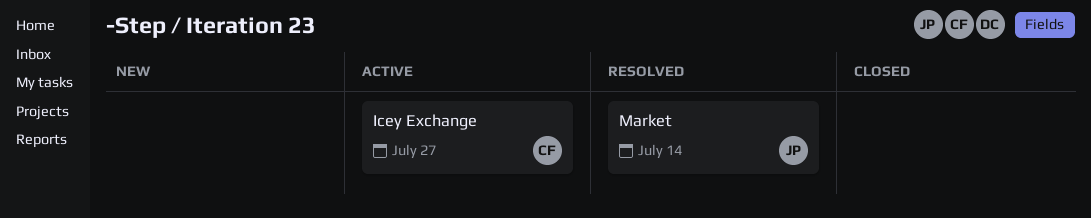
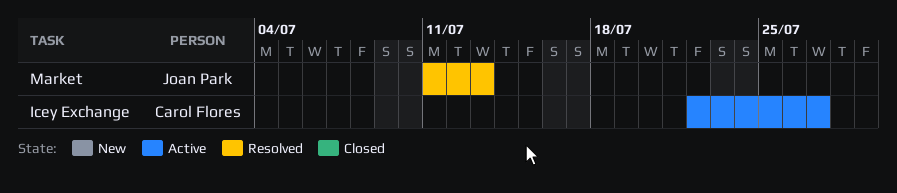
Market, due: Jul 14 -> Jul 13

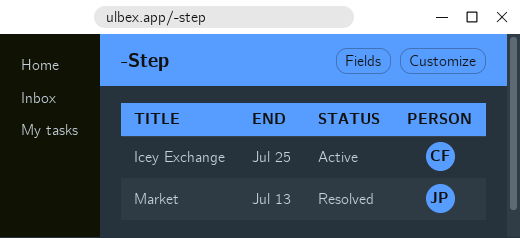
Icey Exchange, due: Jul 27 -> Jul 25

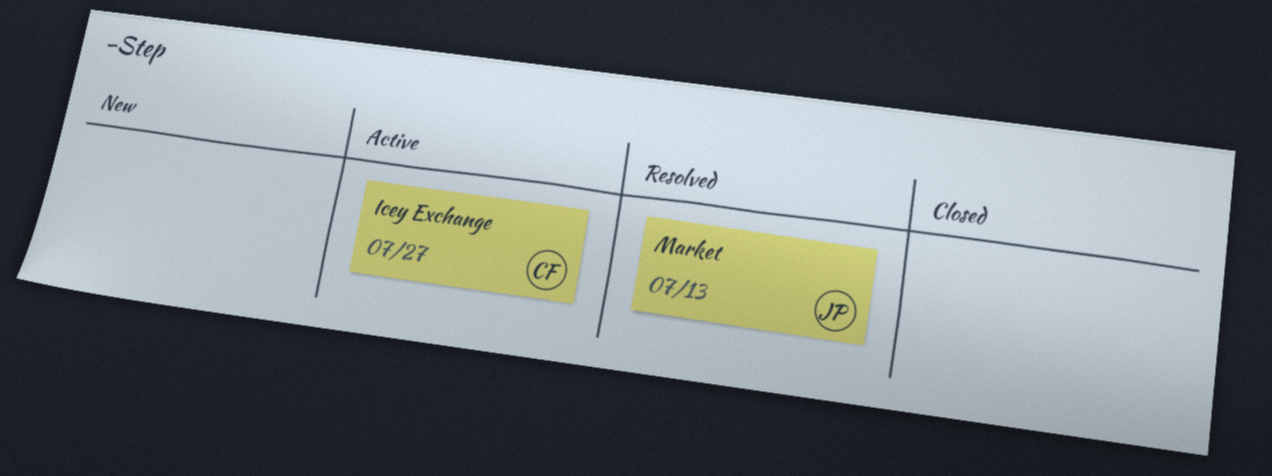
Icey Exchange, due: Jul 25 -> Jul 27

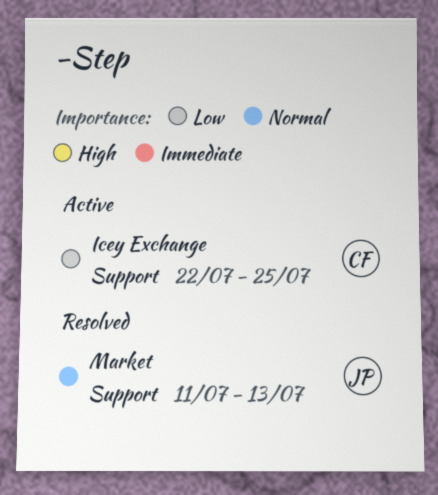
Icey Exchange, due: Jul 27 -> Jul 25

